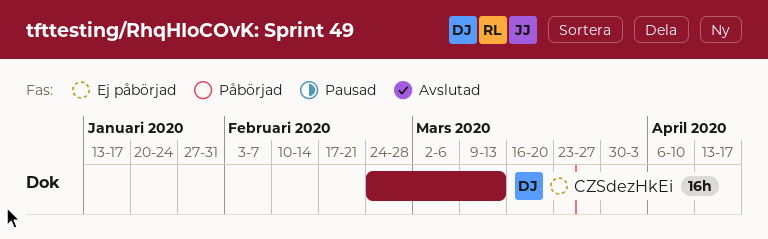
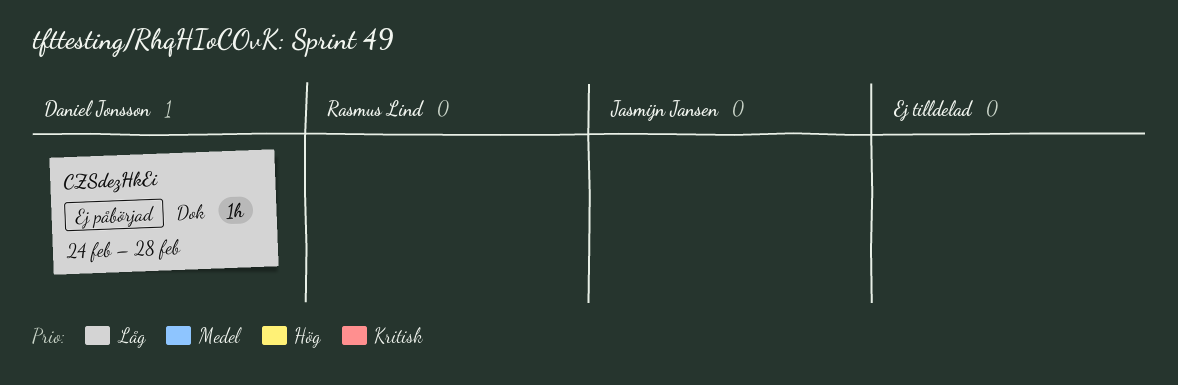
CZSdezHkEi, estimate: 16h -> 1h
CZSdezHkEi, due: Mar 13 -> Feb 28

